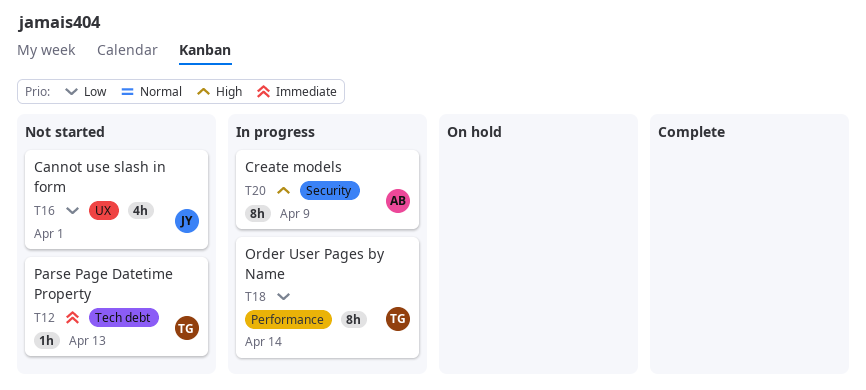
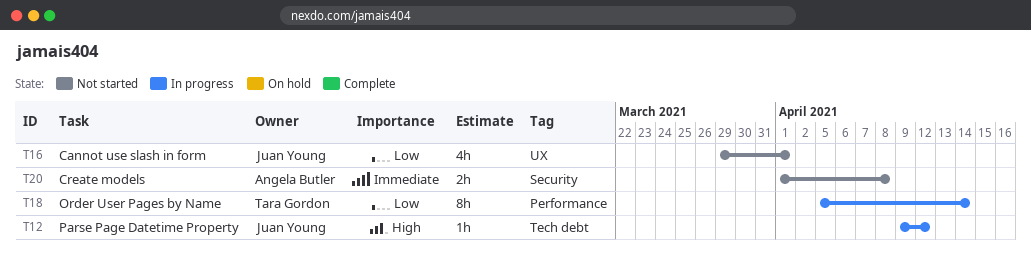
T12, status: Not started -> In progress
T12, owner: Tara Gordon -> Juan Young
T12, priority: Immediate -> High
T12, due: Apr 13 -> Apr 12
T20, status: In progress -> Not started
T20, priority: High -> Immediate
T20, estimate: 8h -> 2h
T20, due: Apr 9 -> Apr 8

